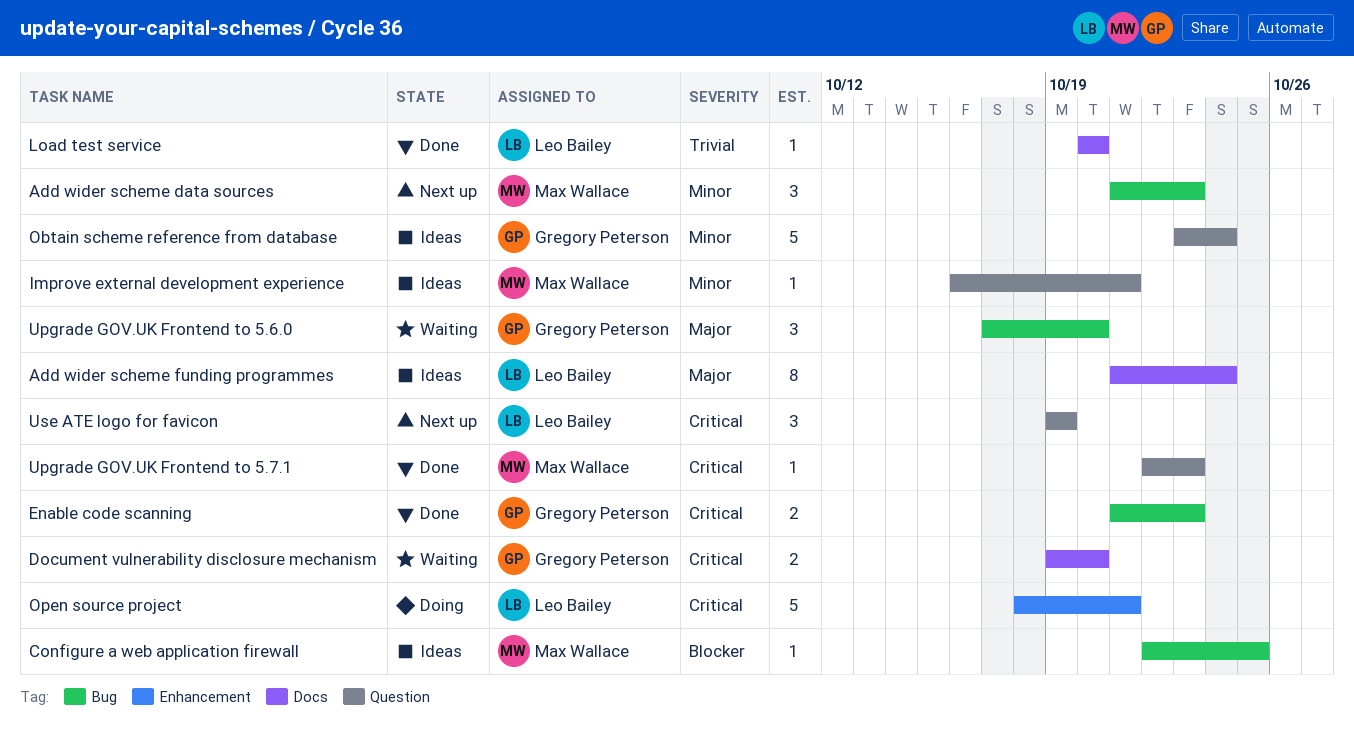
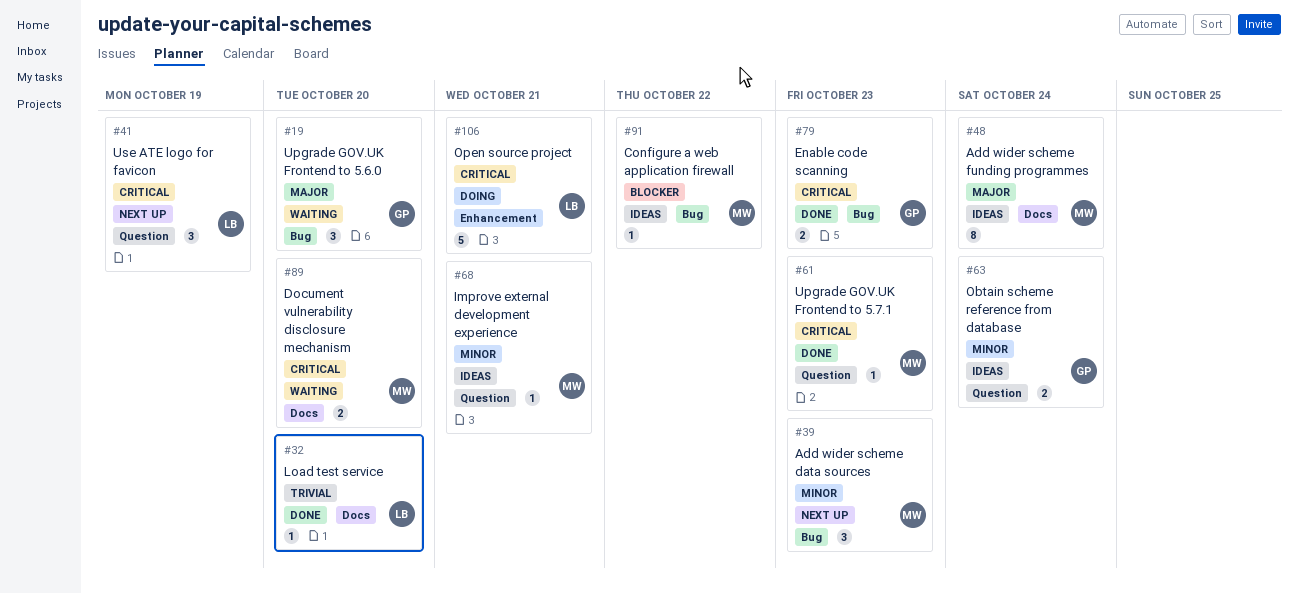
Add wider scheme funding programmes, owner: Leo Bailey -> Max Wallace
Configure a web application firewall, due: Oct 25 -> Oct 22
Document vulnerability disclosure mechanism, owner: Gregory Peterson -> Max Wallace
Obtain scheme reference from database, estimate: 5 -> 2

